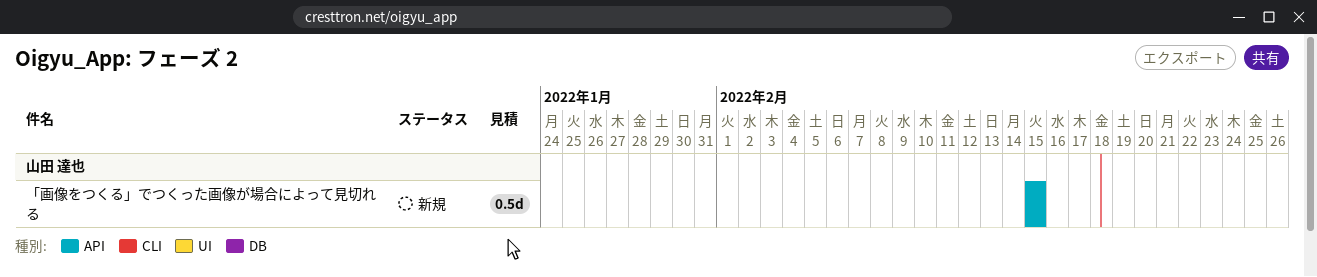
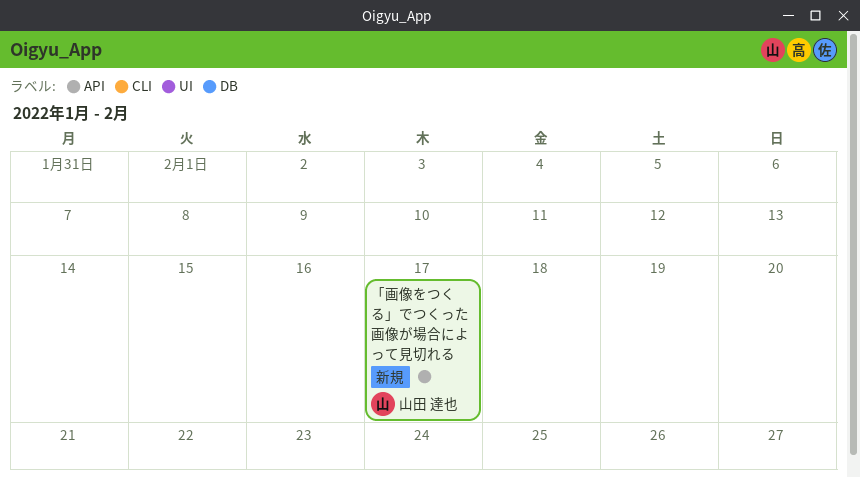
「画像をつくる」でつくった画像が場合によって見切れる, due: Feb 15 -> Feb 17

